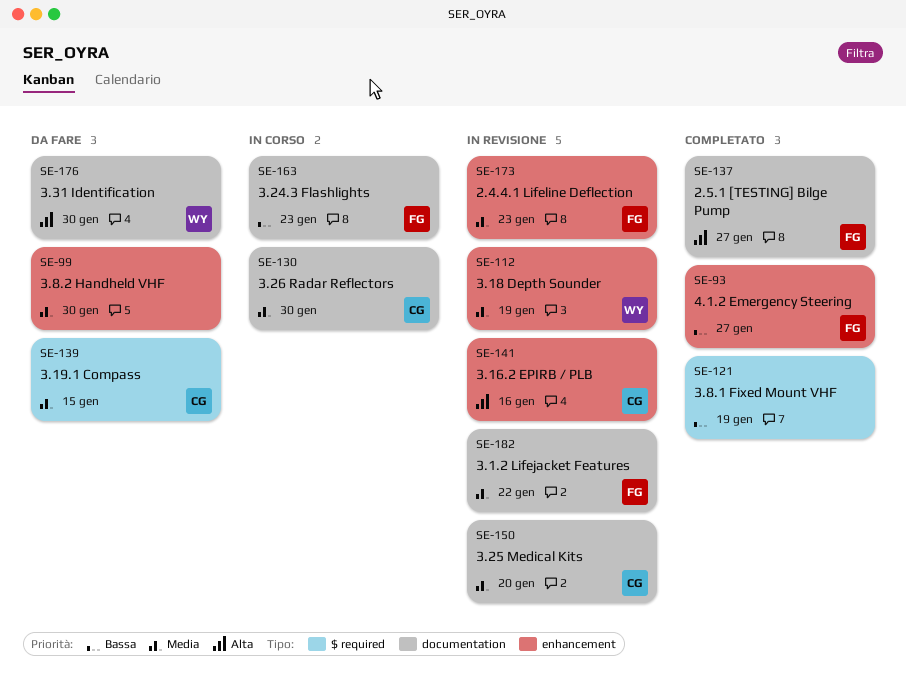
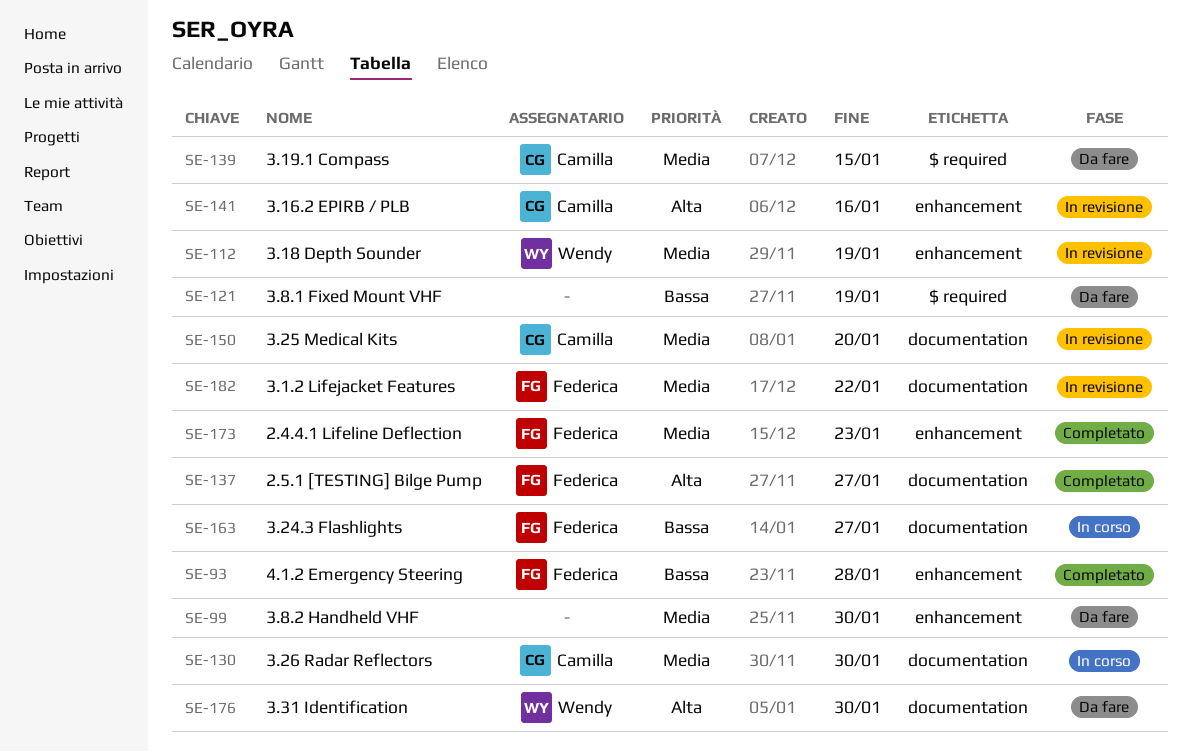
SE-93, due: Jan 27 -> Jan 28
SE-121, status: Completato -> Da fare
SE-163, due: Jan 23 -> Jan 27
SE-173, status: In revisione -> Completato

